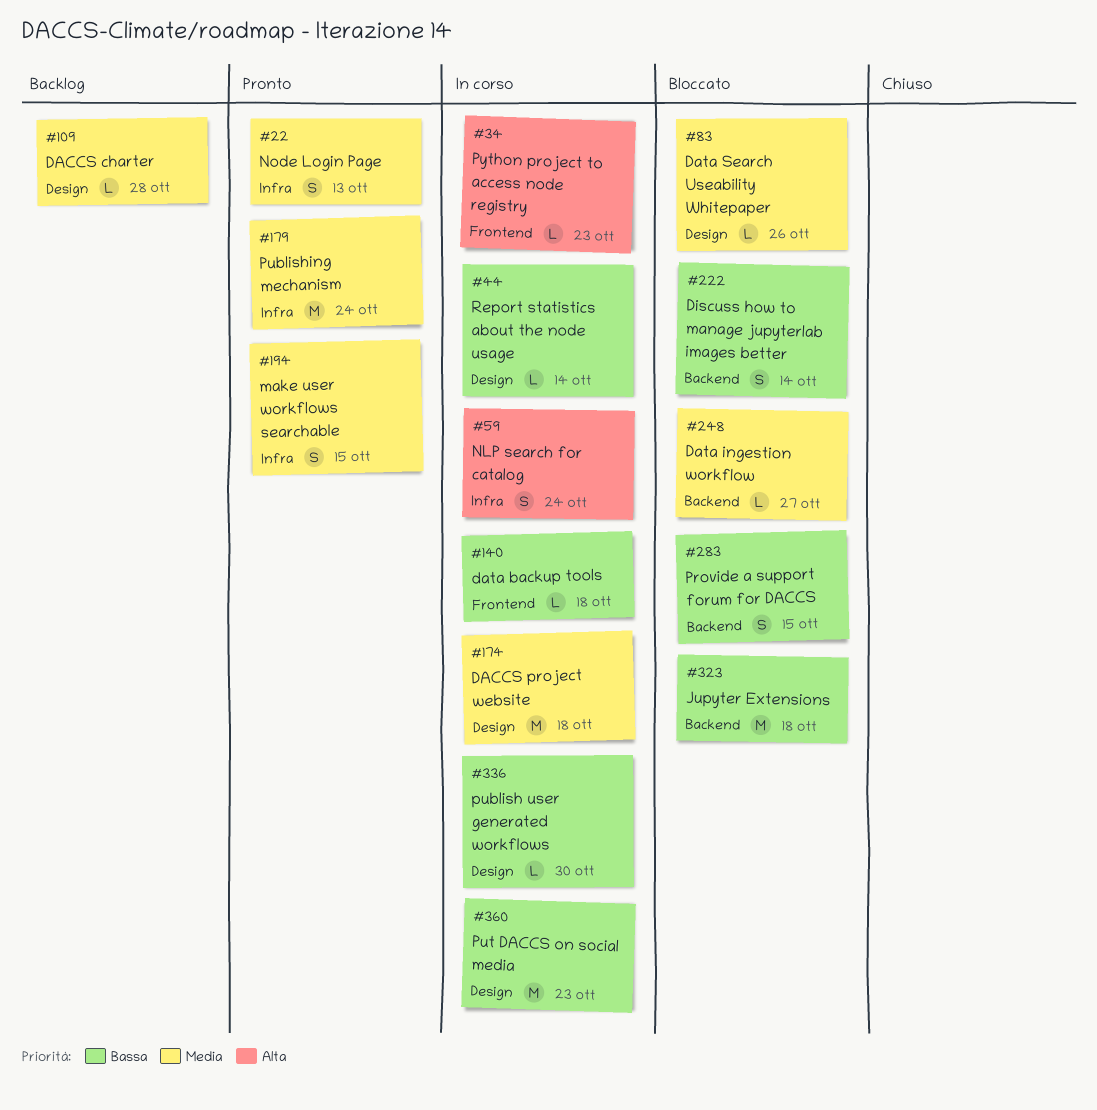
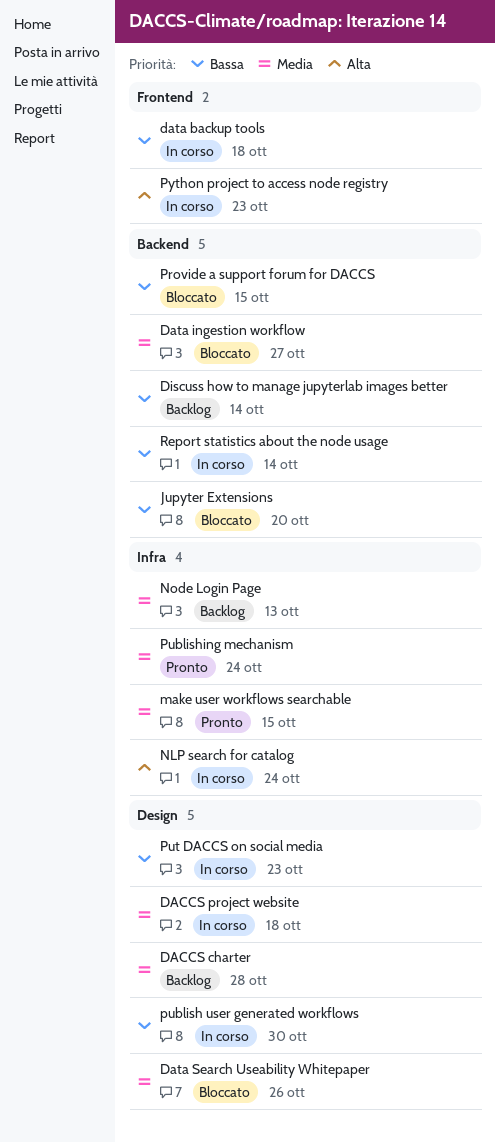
Discuss how to manage jupyterlab images better, status: Bloccato -> Backlog
Jupyter Extensions, due: Oct 18 -> Oct 20
Node Login Page, status: Pronto -> Backlog
Report statistics about the node usage, label: Design -> Backend

